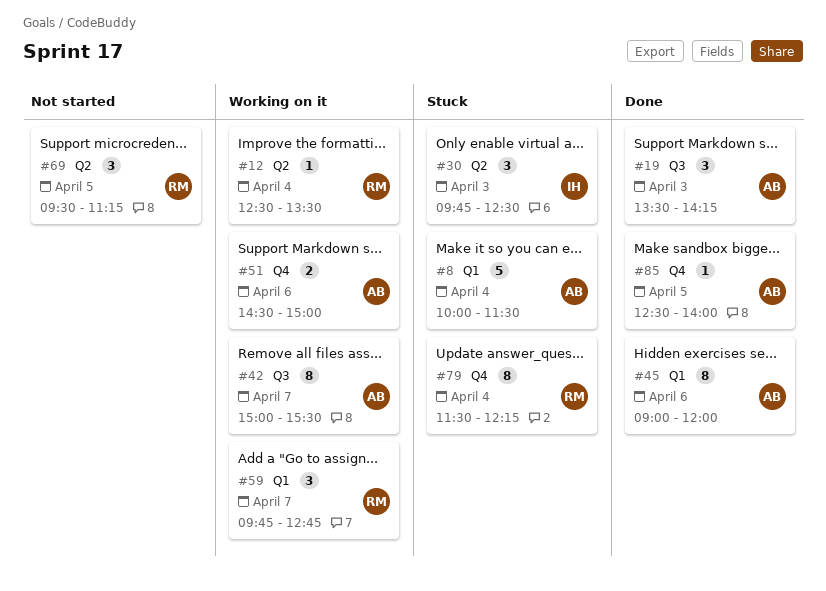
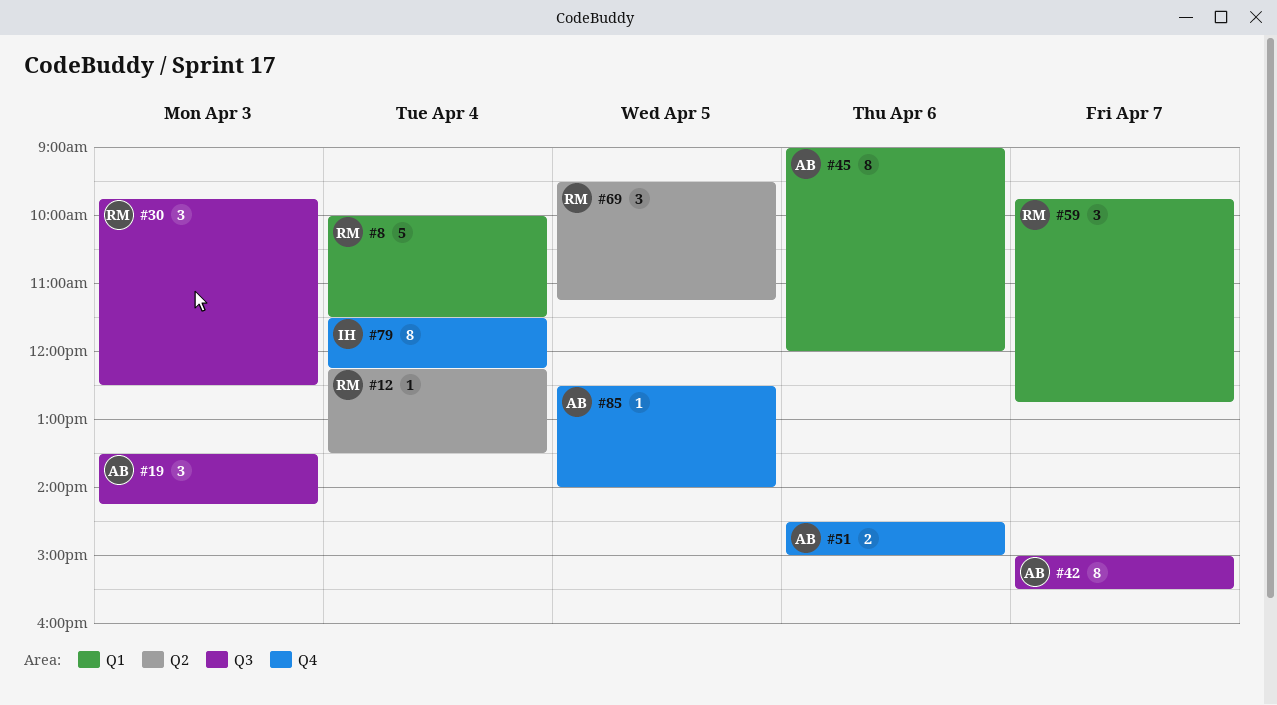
#8, owner: AB -> RM
#12, begins: 12:30 -> 12:15
#30, owner: IH -> RM
#30, label: Q2 -> Q3
#79, owner: RM -> IH

